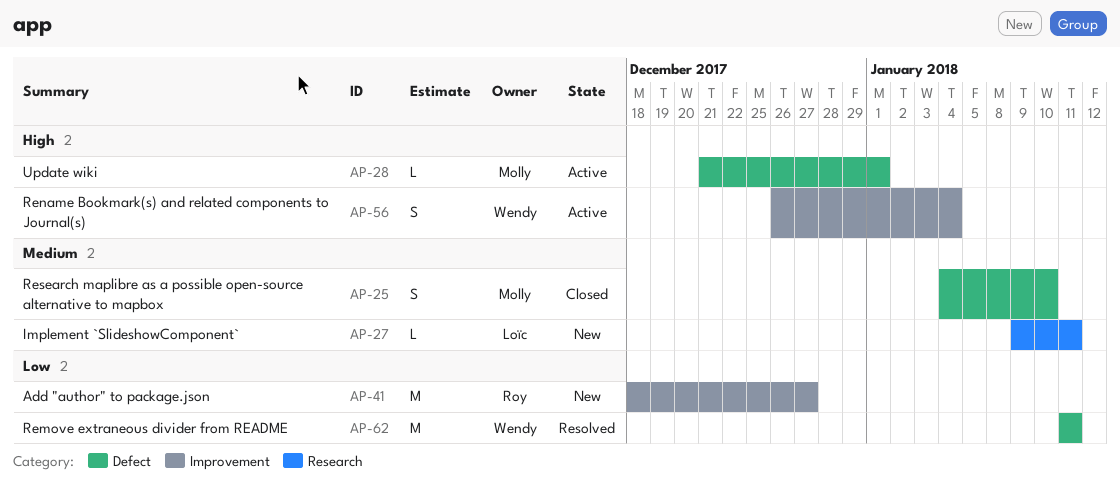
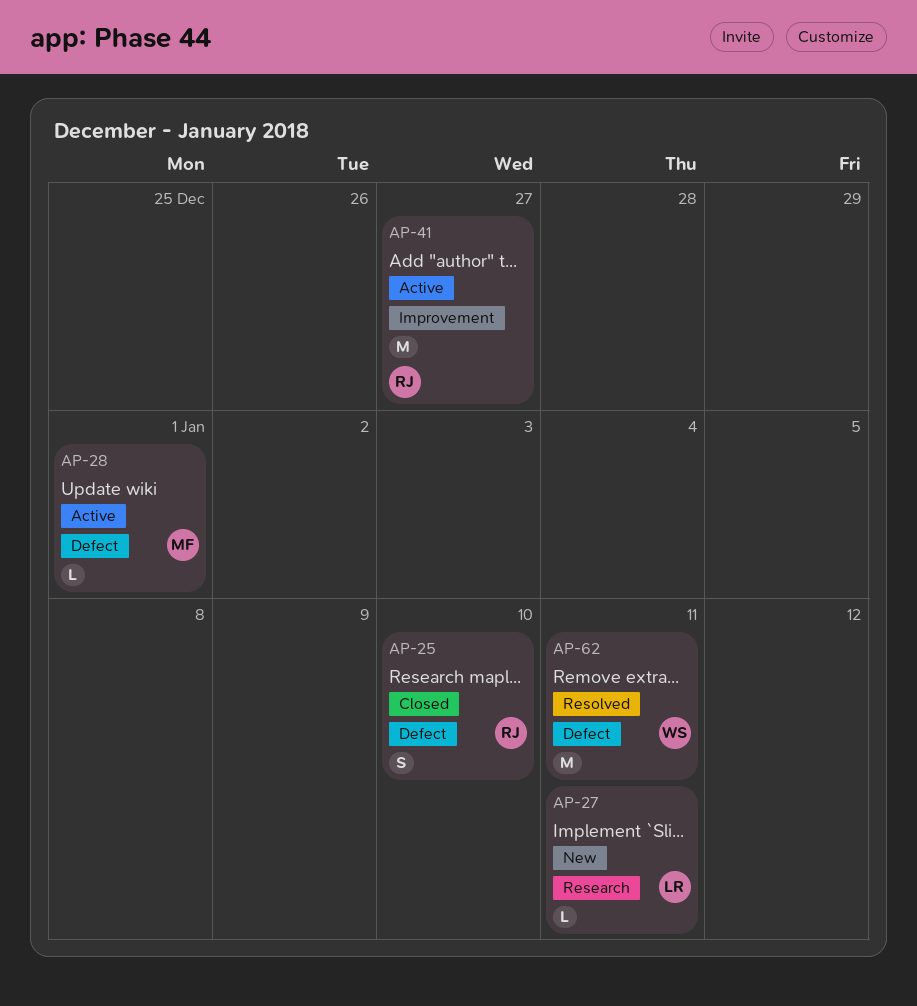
AP-25, owner: Molly -> Roy
AP-41, status: New -> Active
AP-56: present -> none

